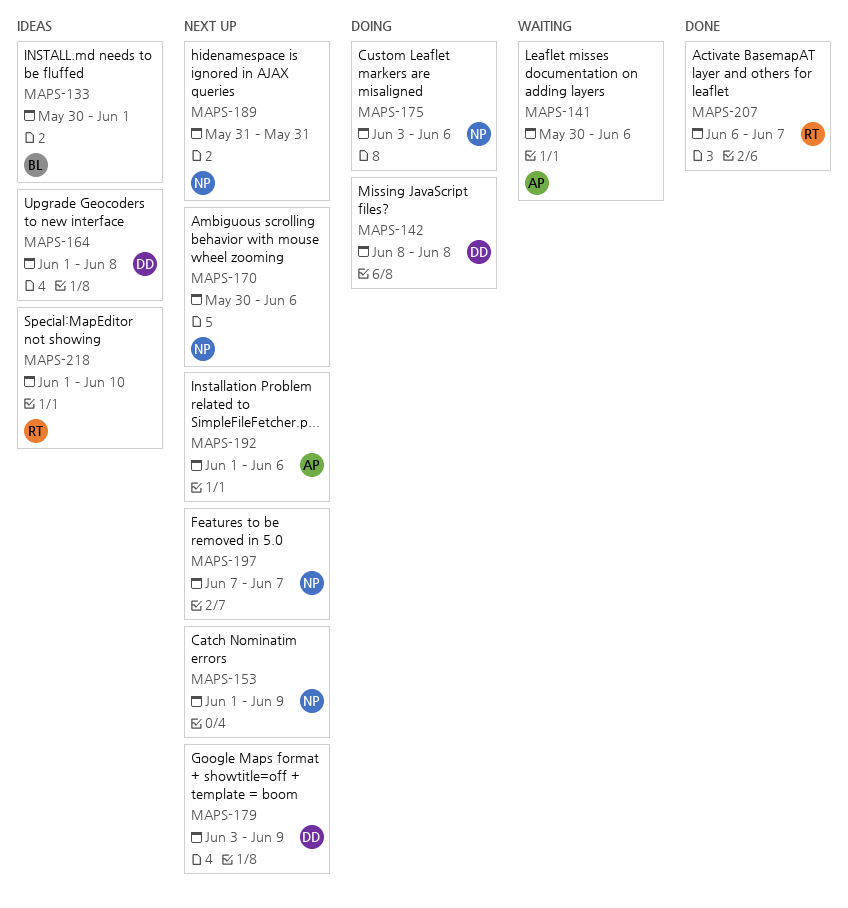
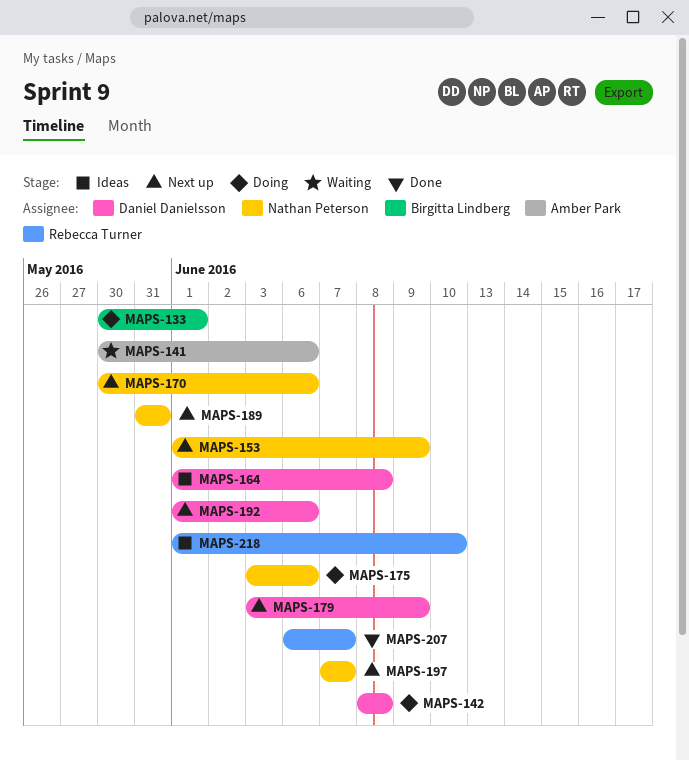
MAPS-133, status: Ideas -> Doing
MAPS-192, owner: Amber Park -> Daniel Danielsson

